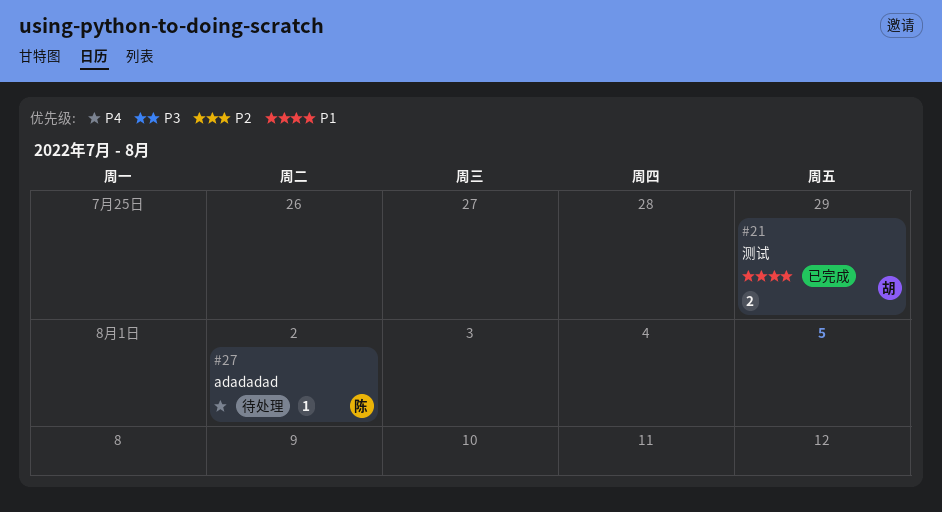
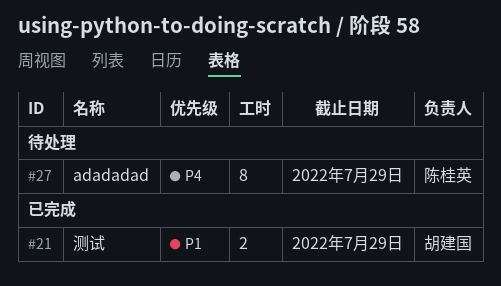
#27, estimate: 1 -> 8
#27, due: Aug 2 -> Jul 29

